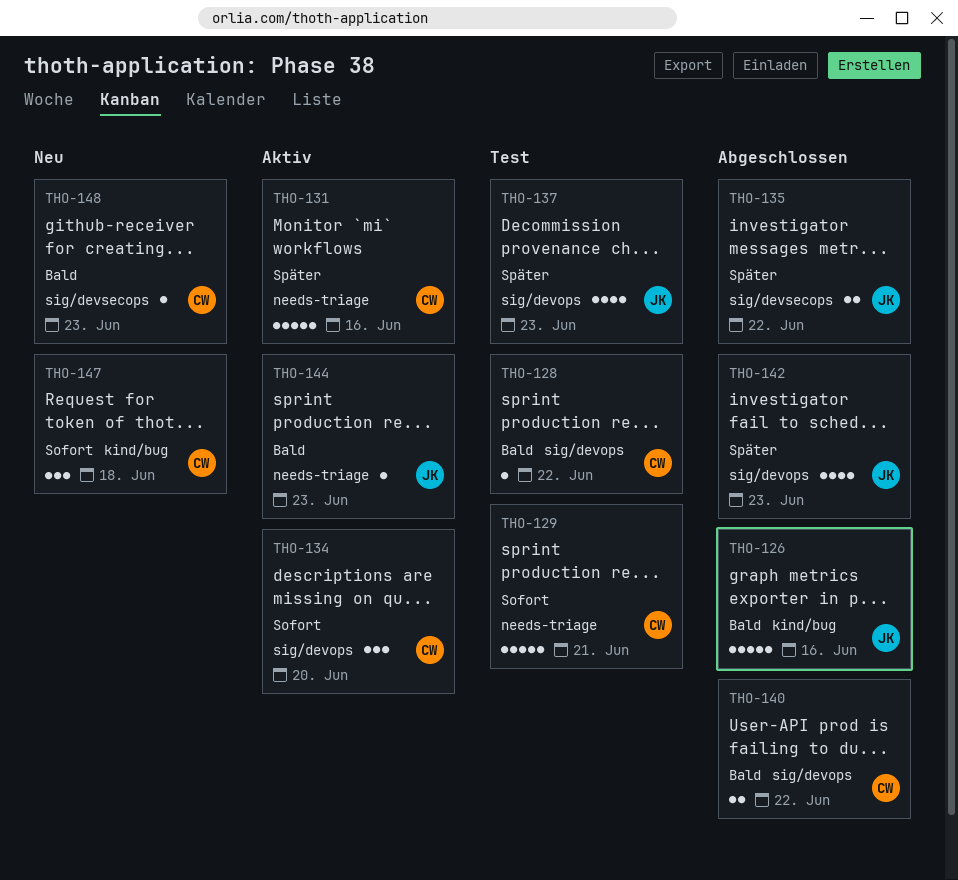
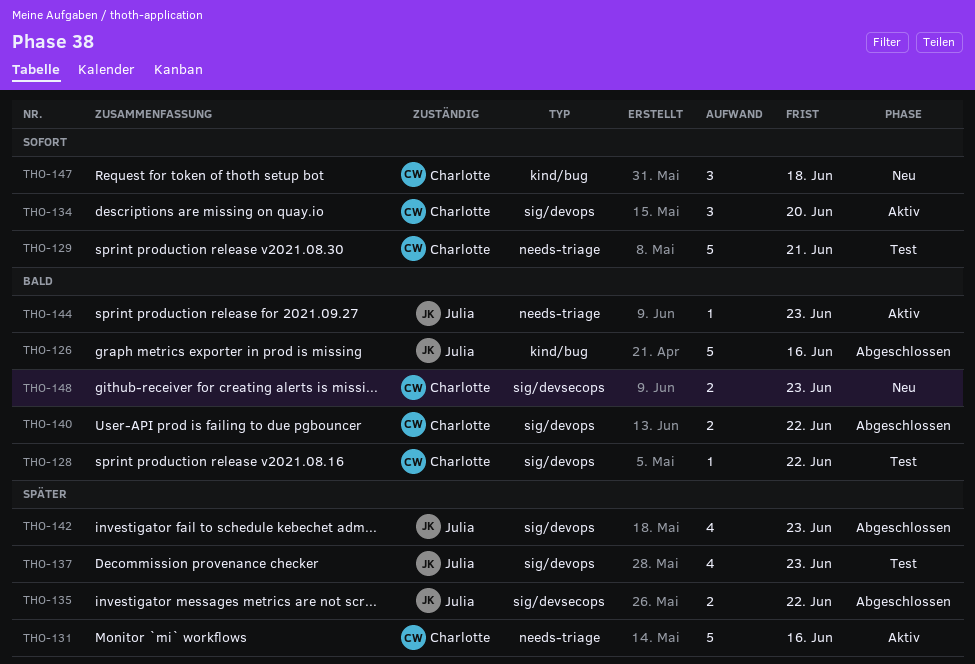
THO-148, estimate: 1 -> 2

